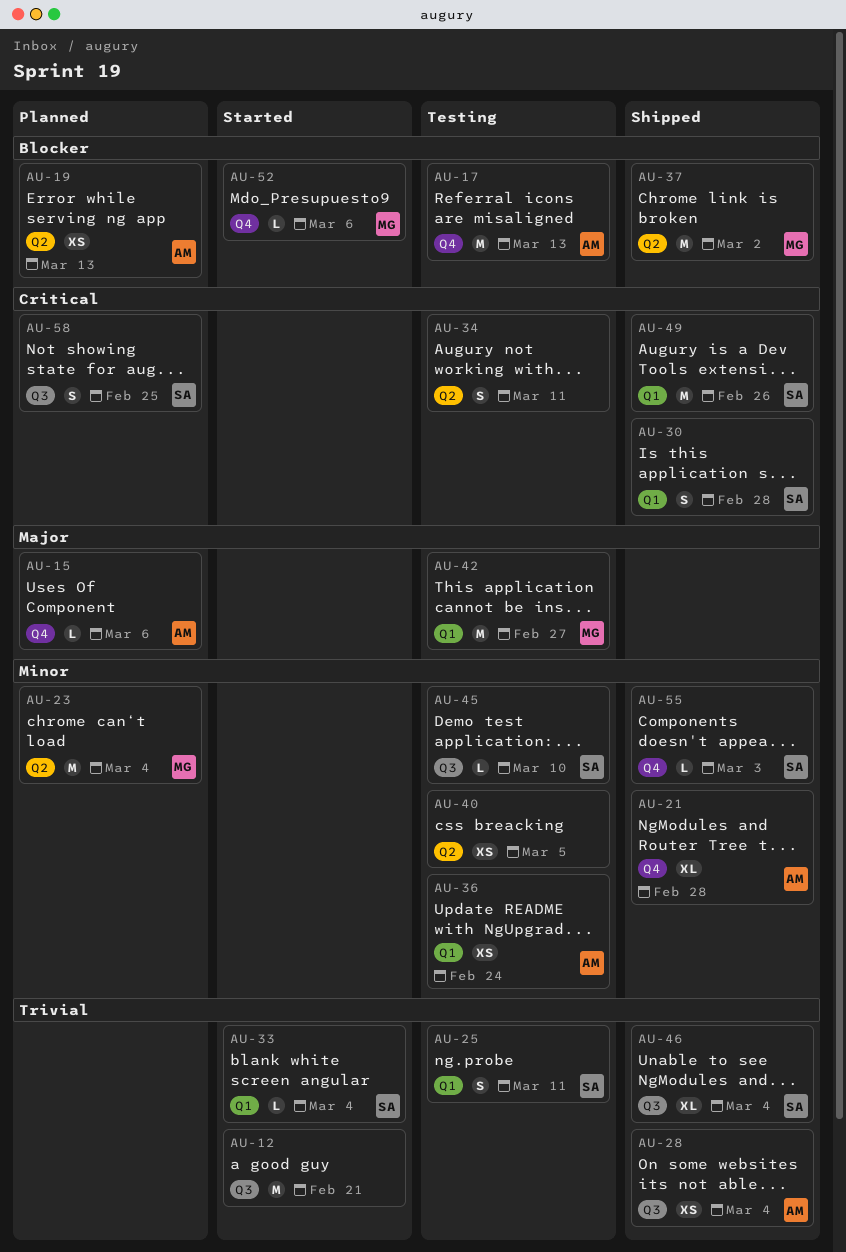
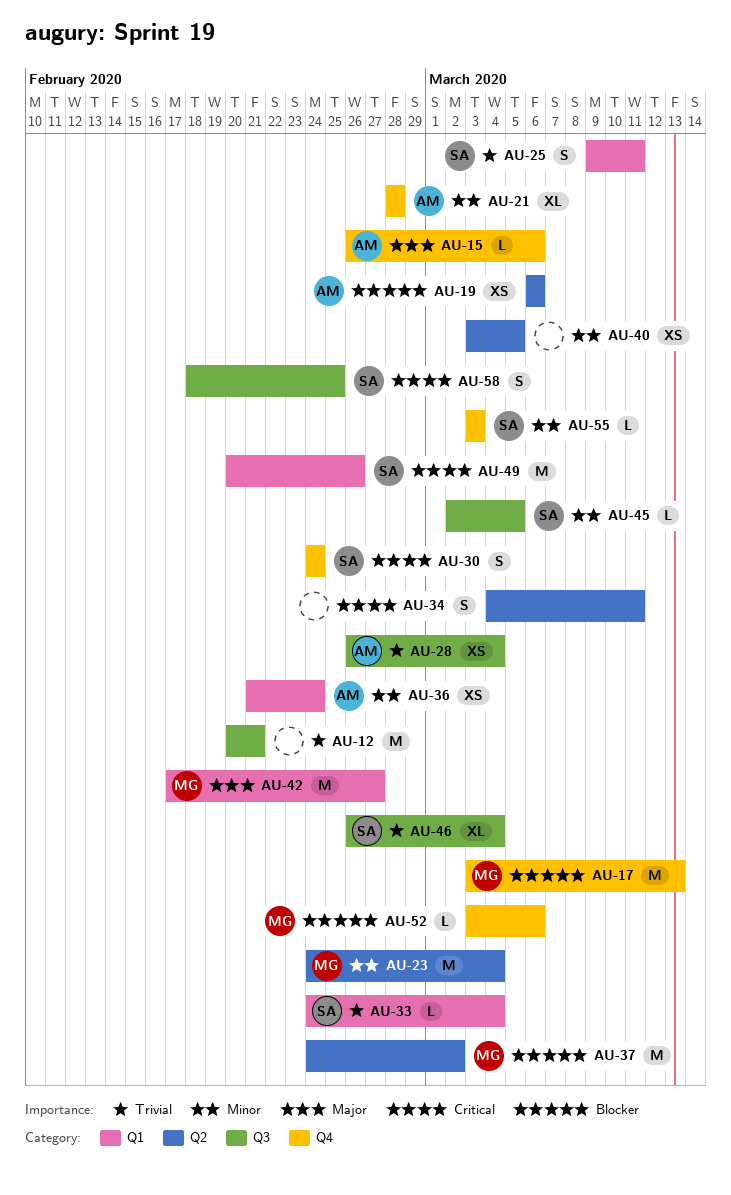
AU-17, owner: AM -> MG
AU-19, due: Mar 13 -> Mar 6
AU-30, label: Q1 -> Q4
AU-30, due: Feb 28 -> Feb 24
AU-45, due: Mar 10 -> Mar 5

